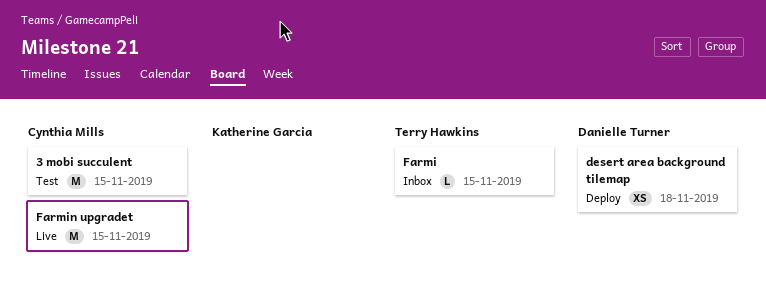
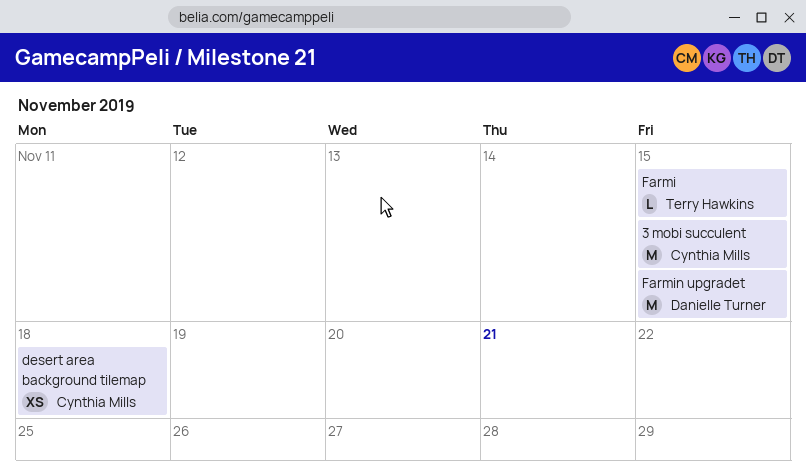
desert area background tilemap, owner: Danielle Turner -> Cynthia Mills
Farmin upgradet, owner: Cynthia Mills -> Danielle Turner

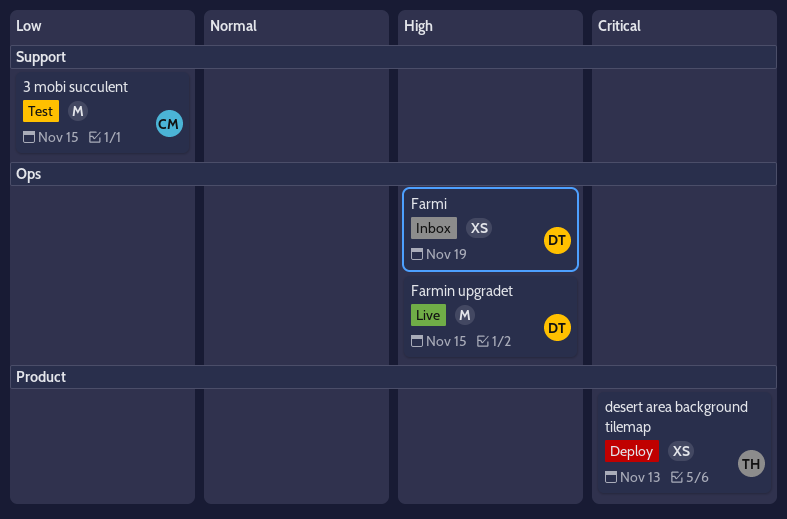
desert area background tilemap, owner: Cynthia Mills -> Terry Hawkins
desert area background tilemap, due: Nov 18 -> Nov 13
Farmi, owner: Terry Hawkins -> Danielle Turner
Farmi, estimate: L -> XS
Farmi, due: Nov 15 -> Nov 19

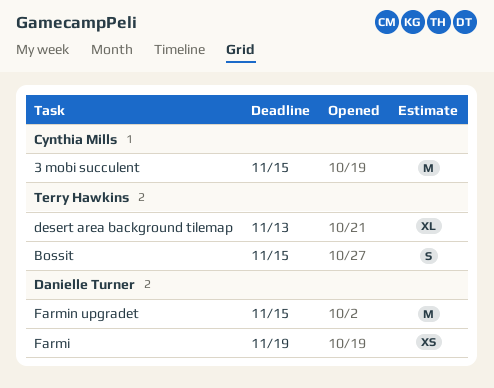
Bossit: none -> present
desert area background tilemap, estimate: XS -> XL

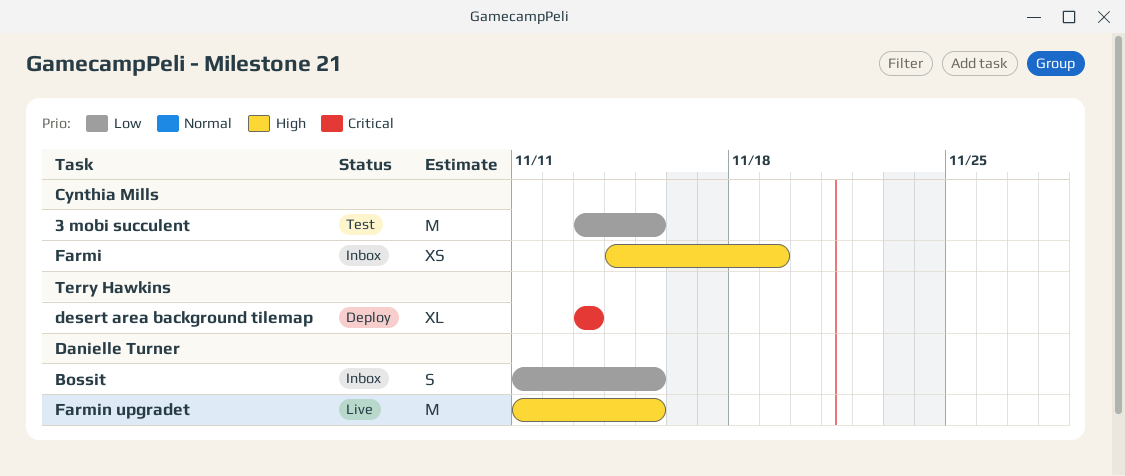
Bossit, owner: Terry Hawkins -> Danielle Turner
Farmi, owner: Danielle Turner -> Cynthia Mills

